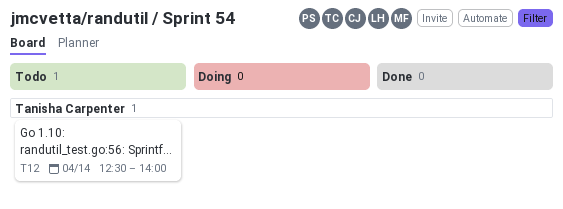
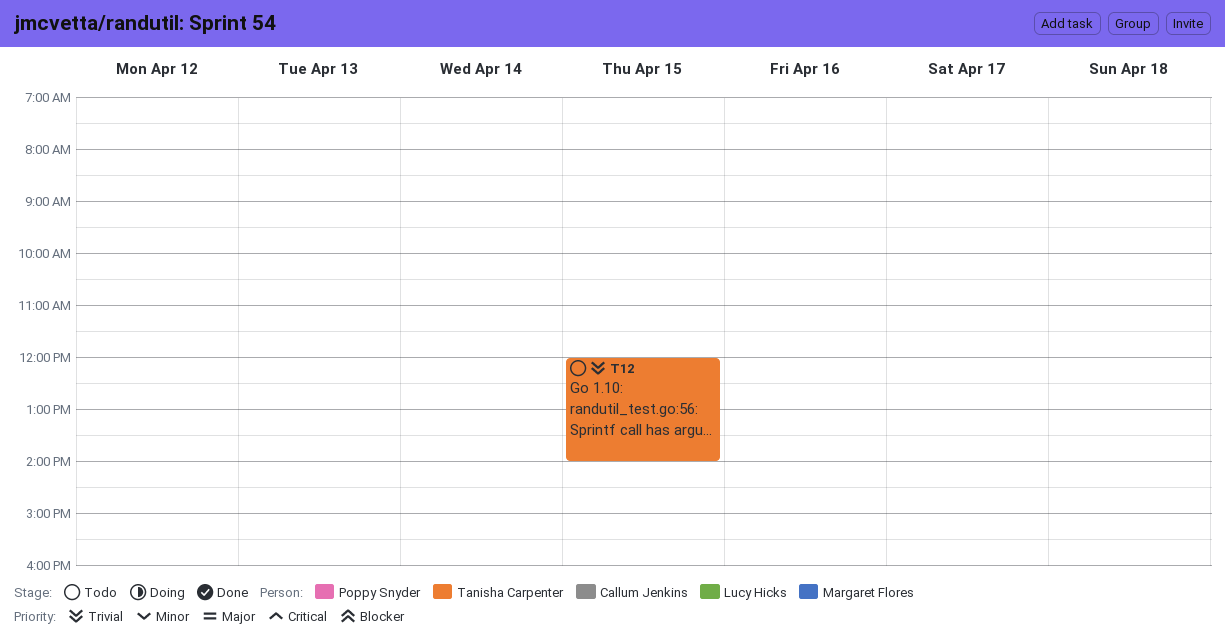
T12, day: Apr 14 -> Apr 15
T12, begins: 12:30 -> 12:00

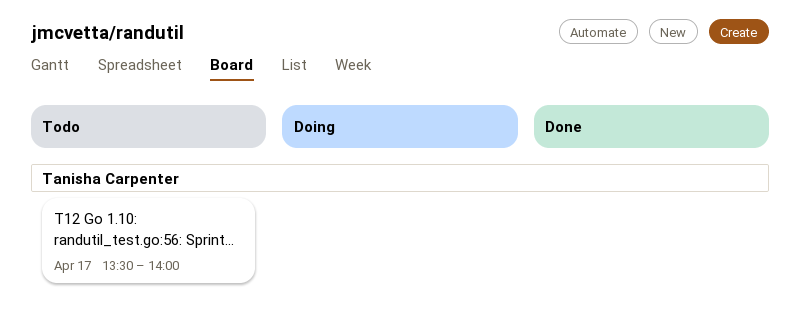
T12, day: Apr 15 -> Apr 17
T12, begins: 12:00 -> 13:30

